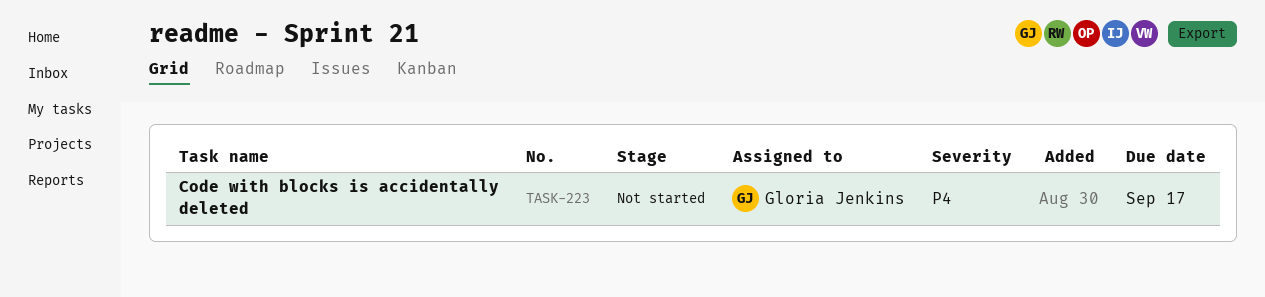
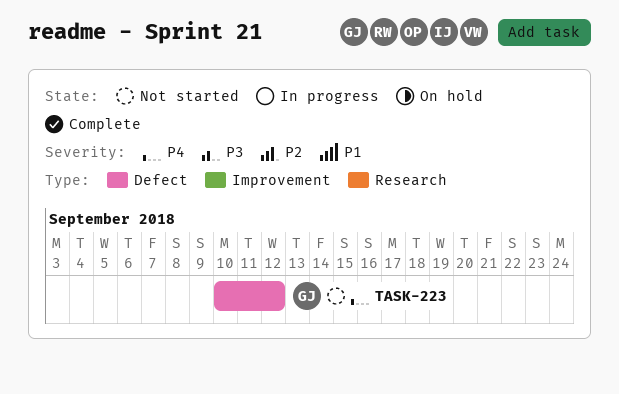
TASK-223, due: Sep 17 -> Sep 12

